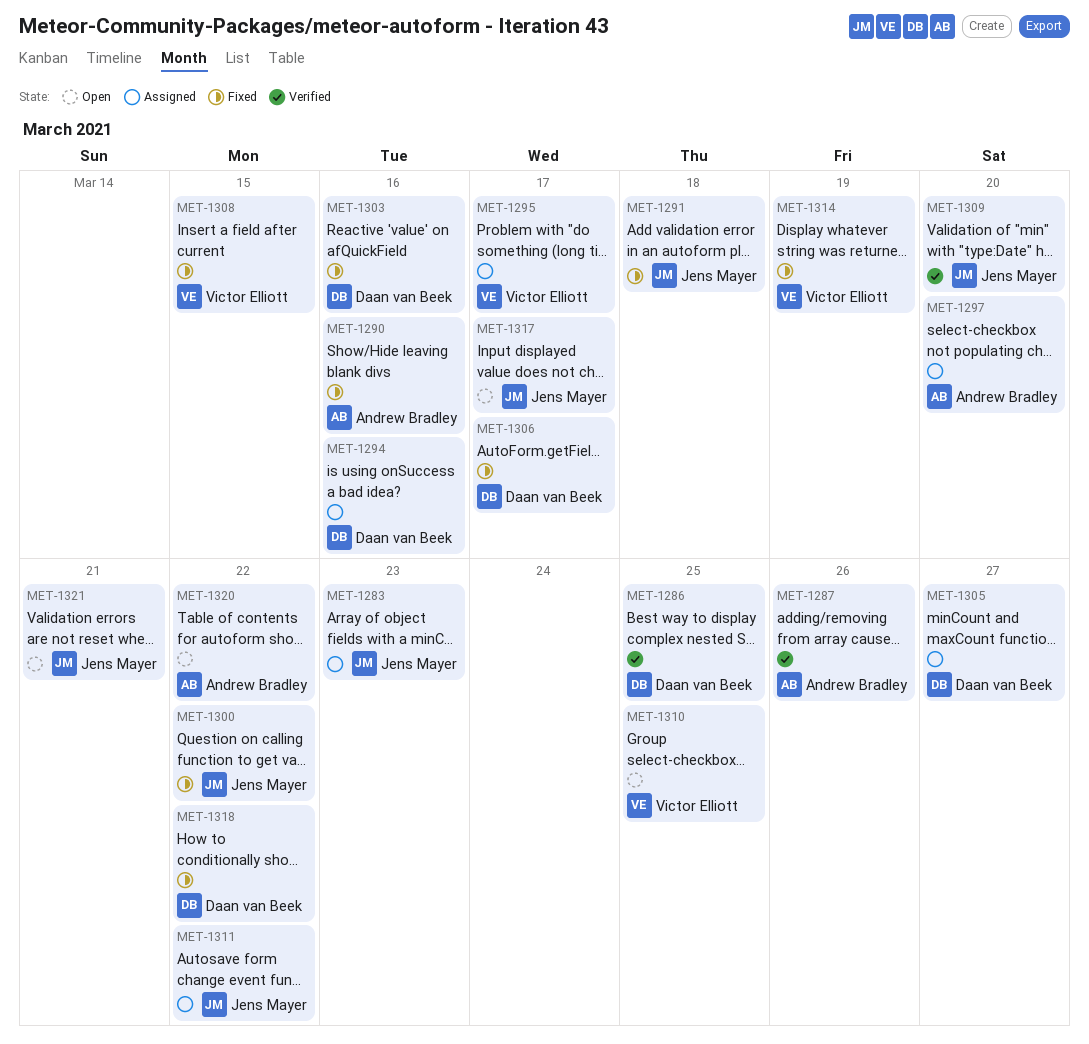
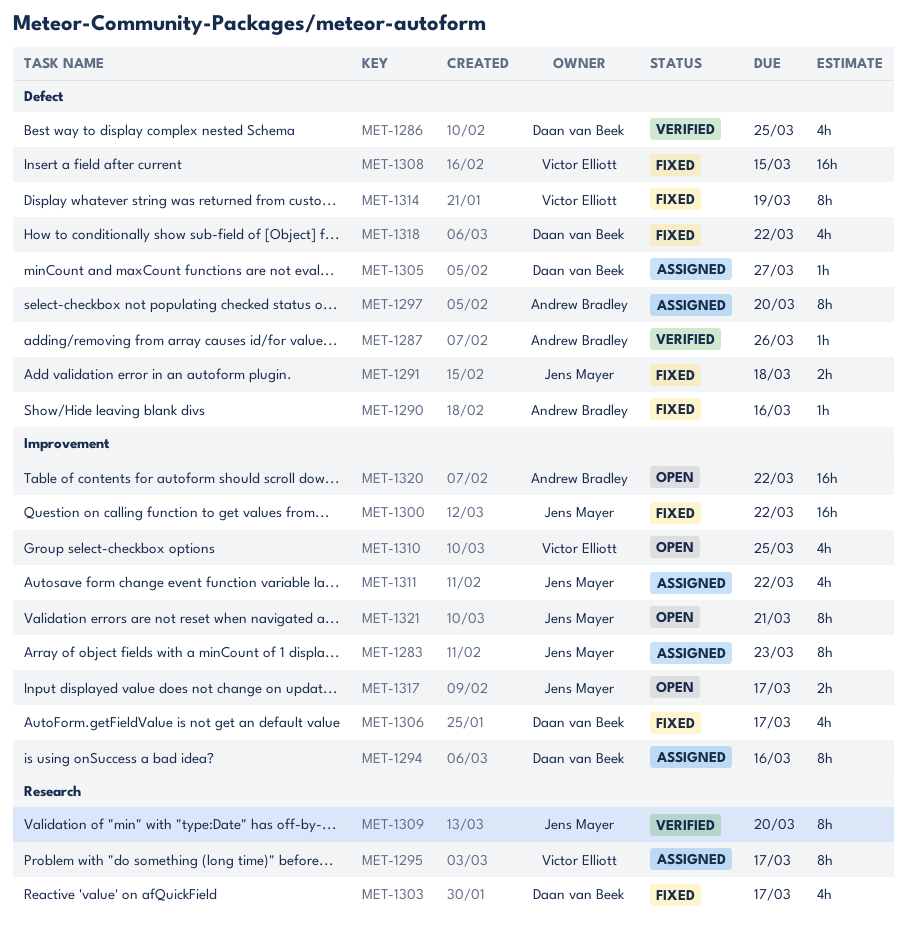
MET-1303, due: Mar 16 -> Mar 17

